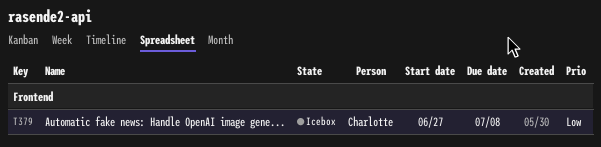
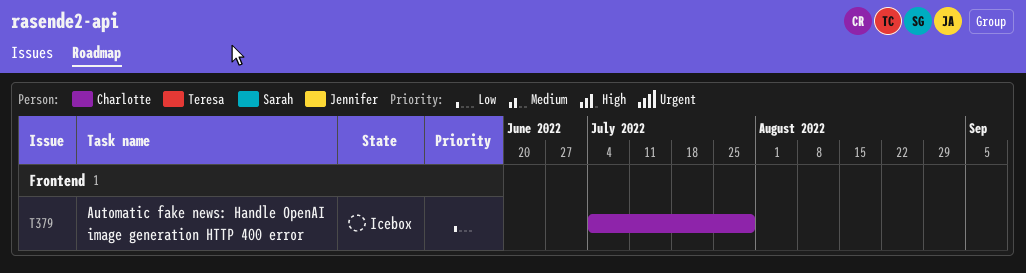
T379, start: Jun 27 -> Jul 4
T379, due: Jul 8 -> Jul 29

